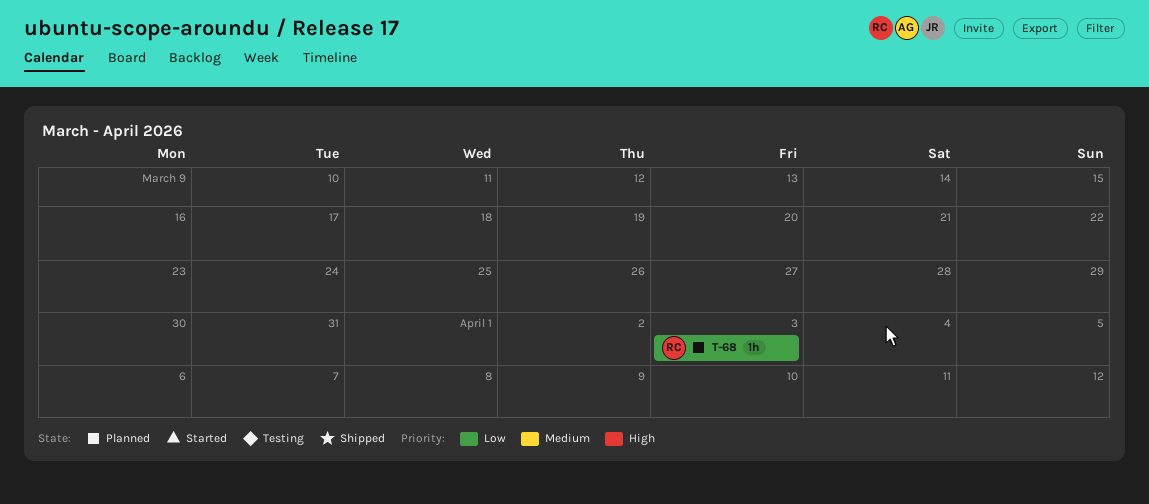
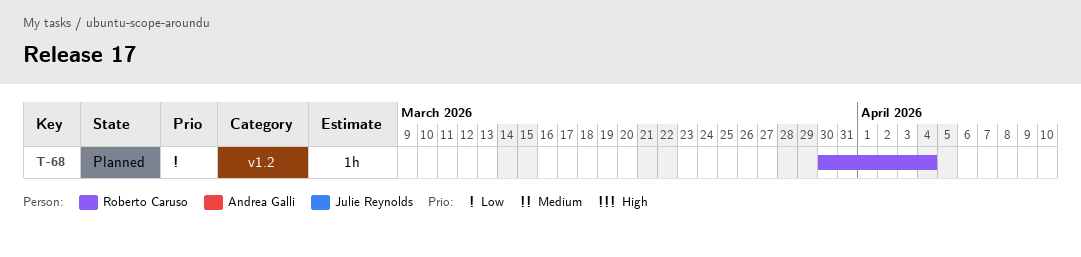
T-68, start: Apr 3 -> Mar 30
T-68, due: Apr 3 -> Apr 4

